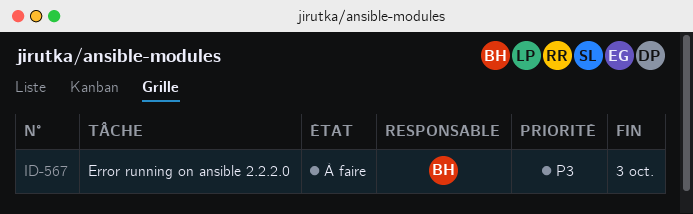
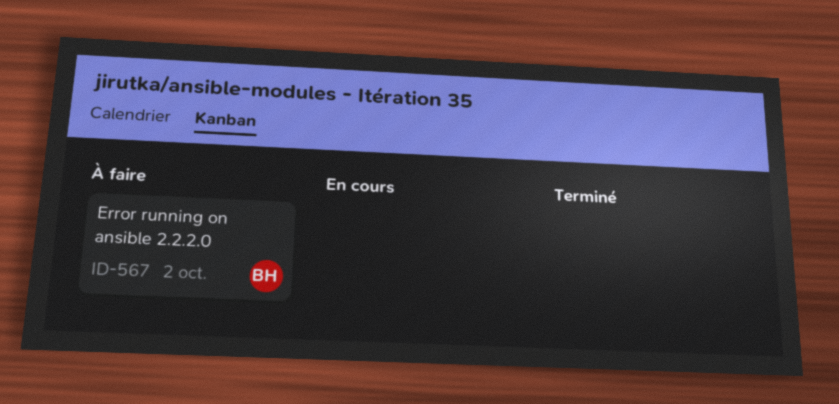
ID-567, due: Oct 3 -> Oct 2

